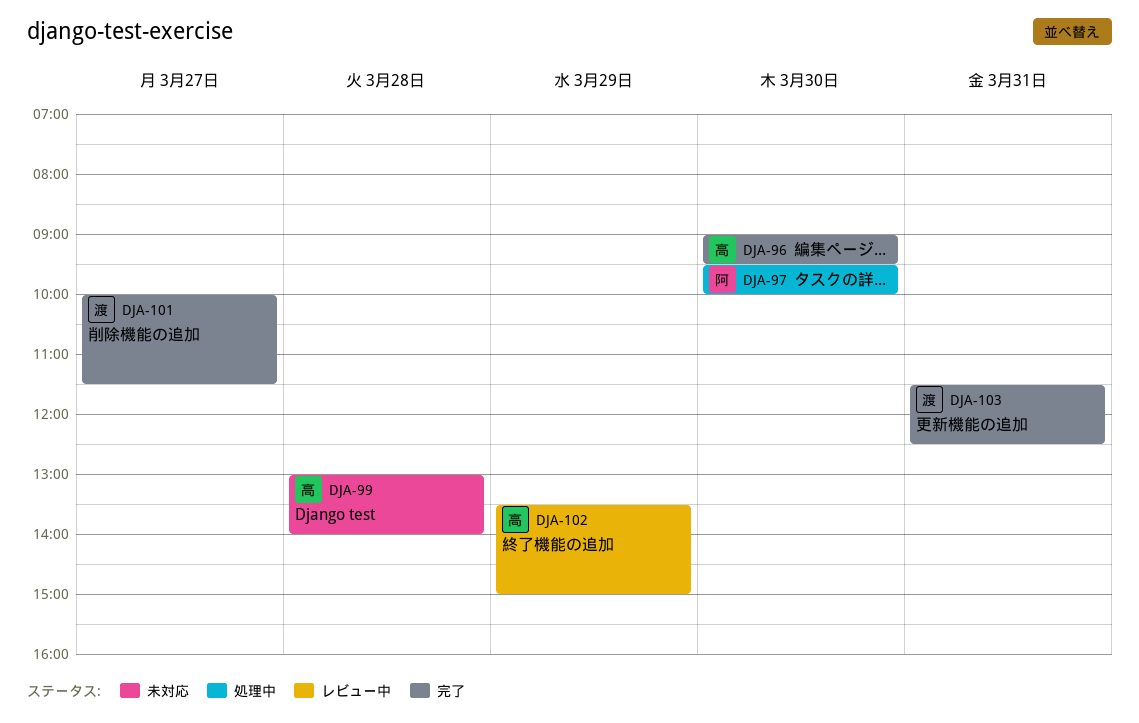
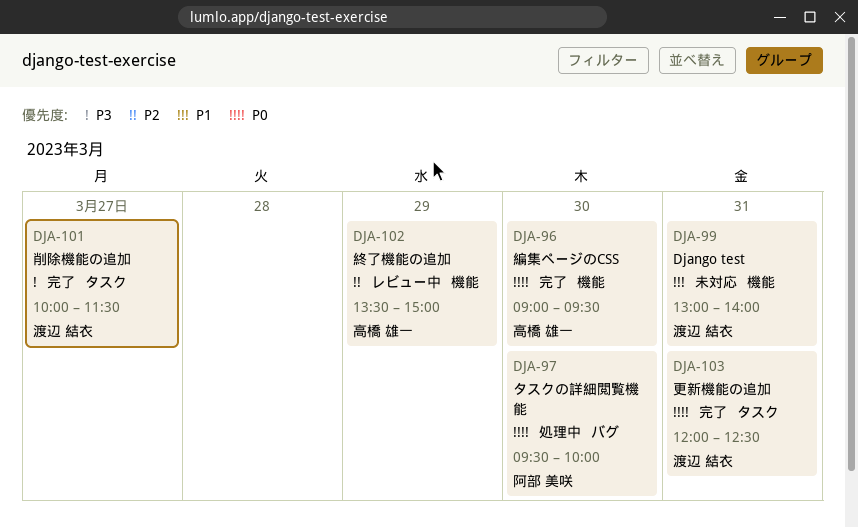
DJA-99, owner: 高橋 雄一 -> 渡辺 結衣
DJA-99, day: Mar 28 -> Mar 31
DJA-103, begins: 11:30 -> 12:00

